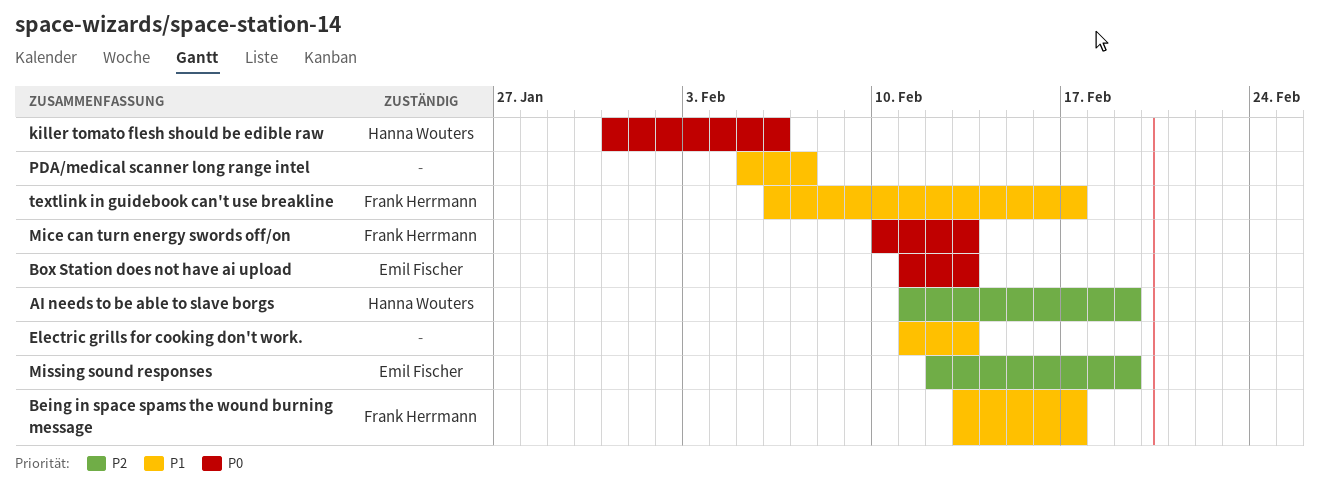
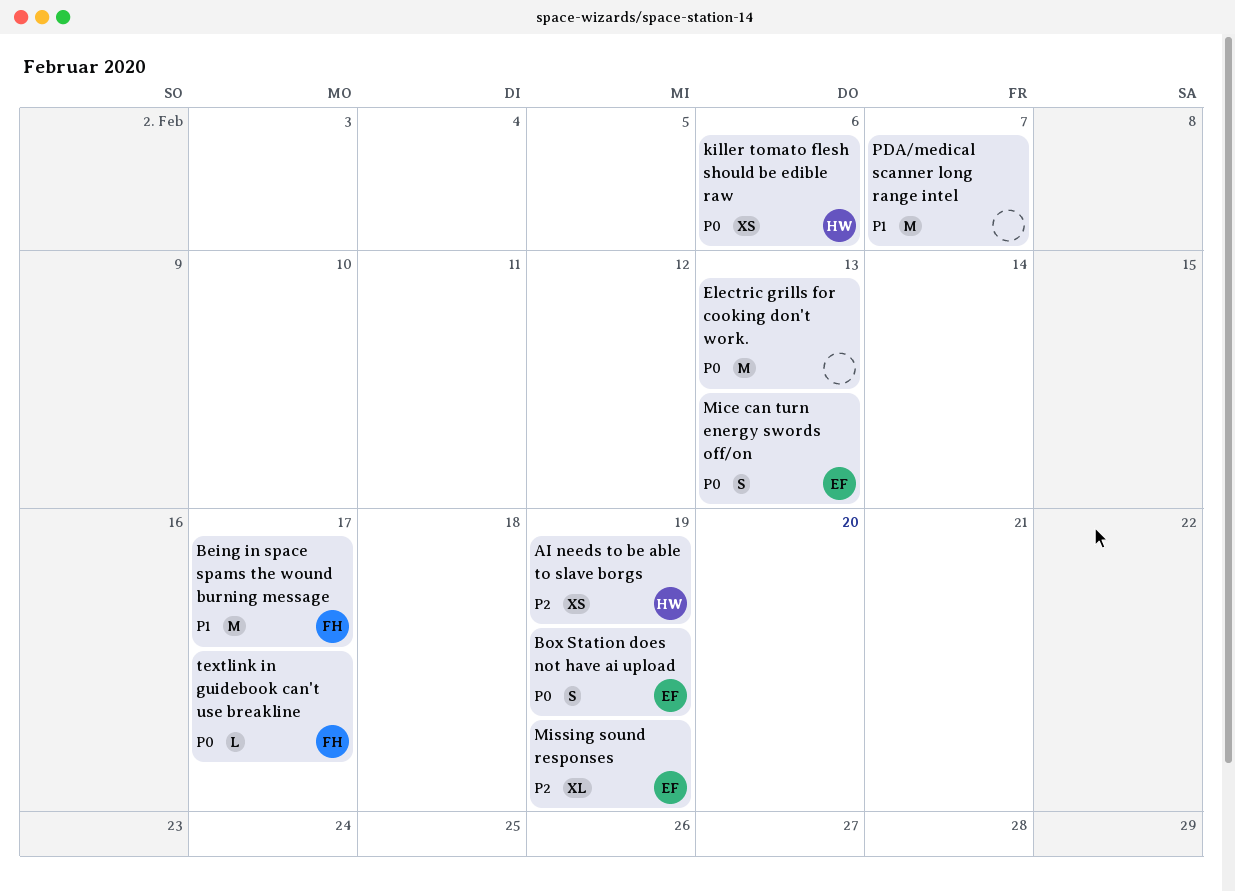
Box Station does not have ai upload, due: Feb 13 -> Feb 19
Electric grills for cooking don't work., priority: P1 -> P0
Mice can turn energy swords off/on, owner: Frank Herrmann -> Emil Fischer
textlink in guidebook can't use breakline, priority: P1 -> P0

